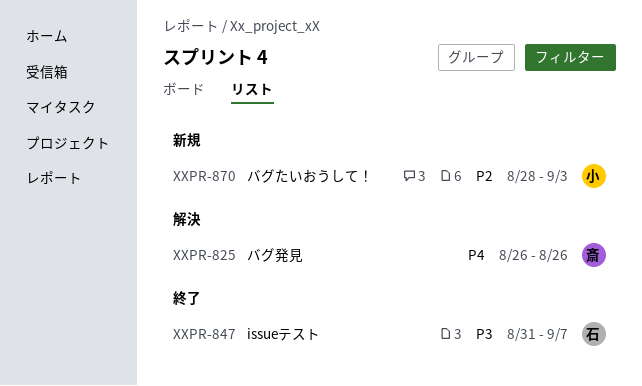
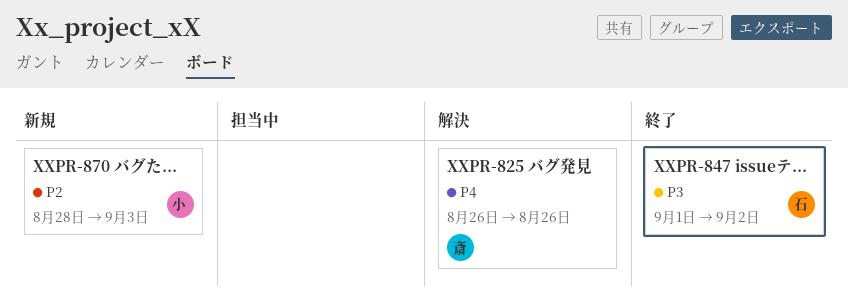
XXPR-847, start: Aug 31 -> Sep 1
XXPR-847, due: Sep 7 -> Sep 2

